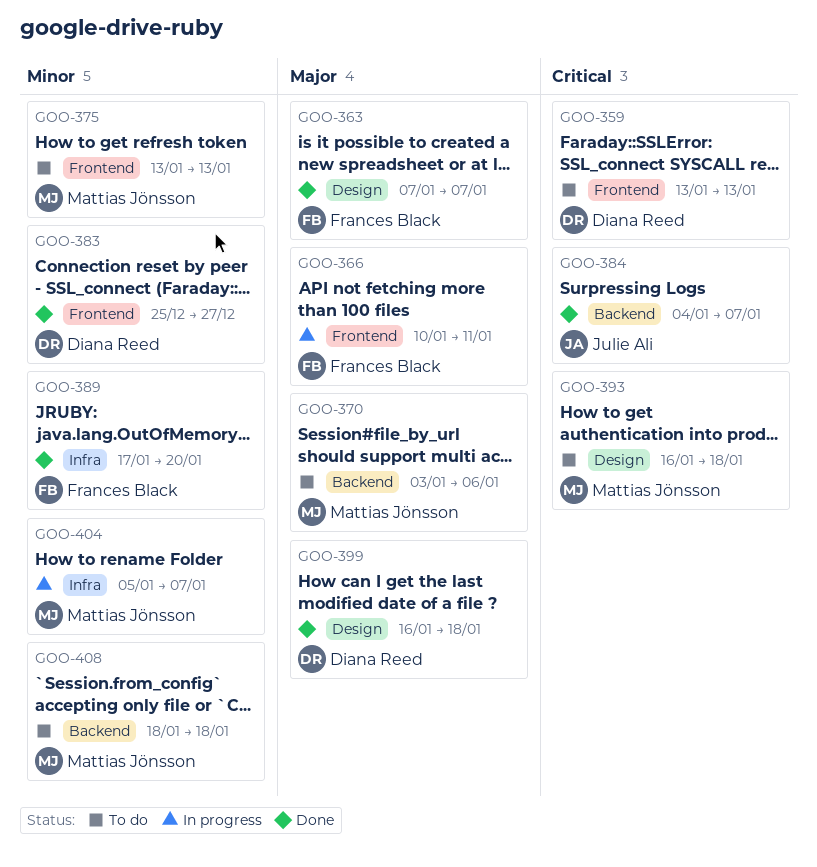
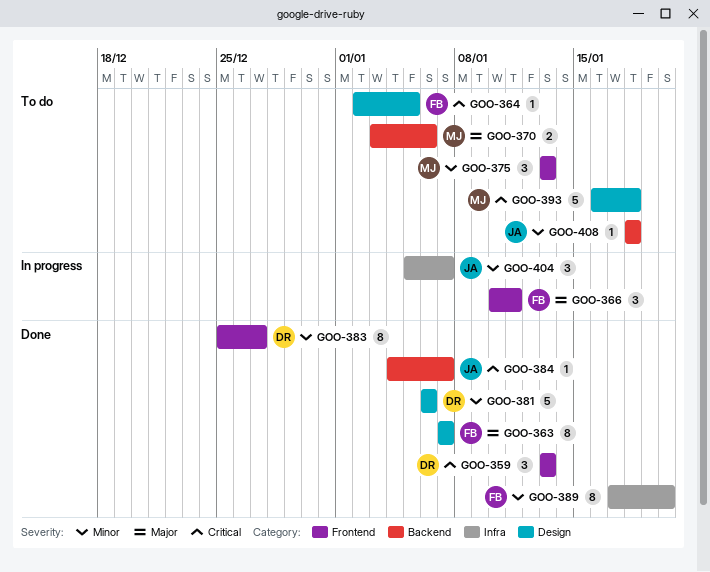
GOO-359, status: To do -> Done
GOO-364: none -> present
GOO-381: none -> present
GOO-399: present -> none
GOO-404, owner: Mattias Jönsson -> Julie Ali
GOO-408, owner: Mattias Jönsson -> Julie Ali

